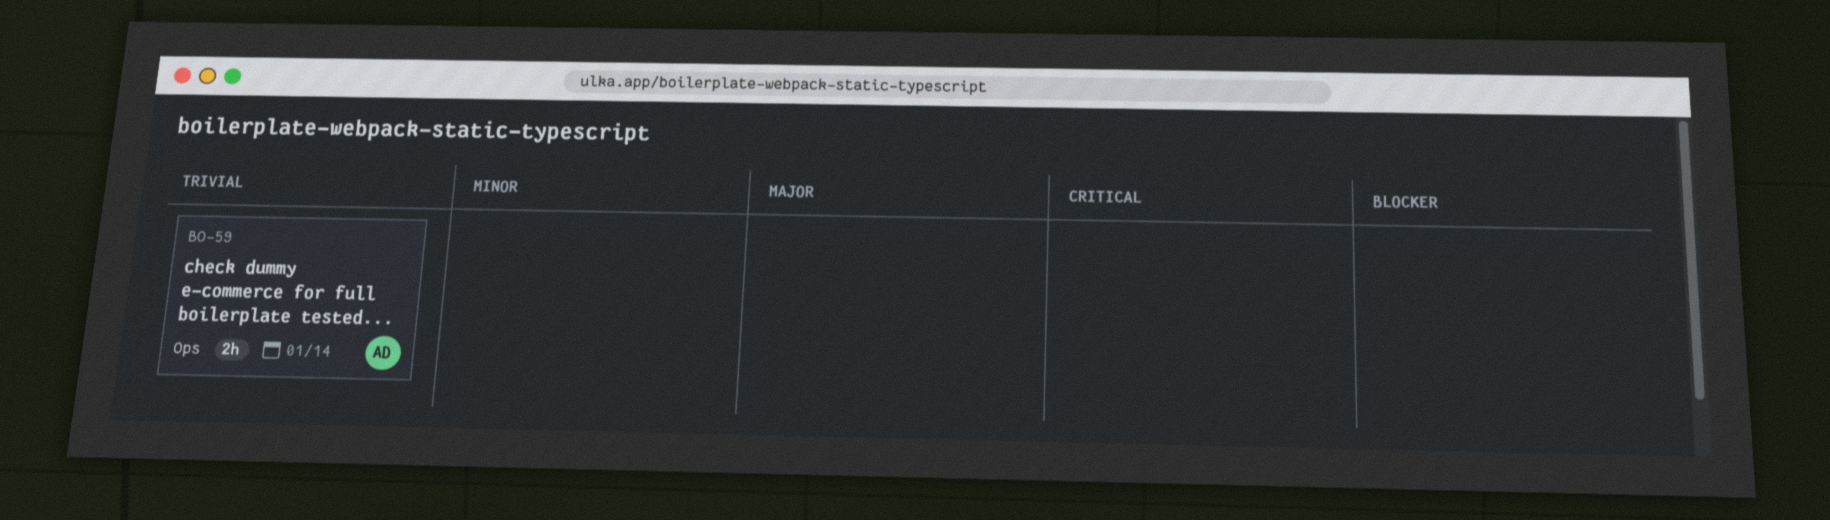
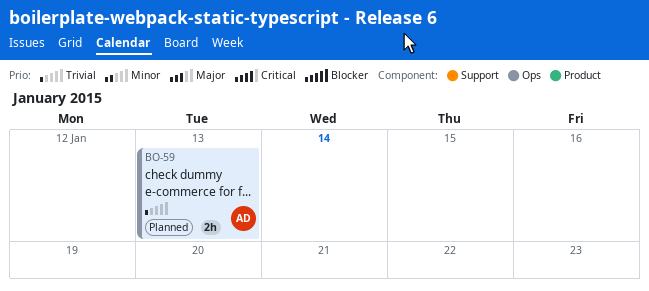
BO-59, due: Jan 14 -> Jan 13

